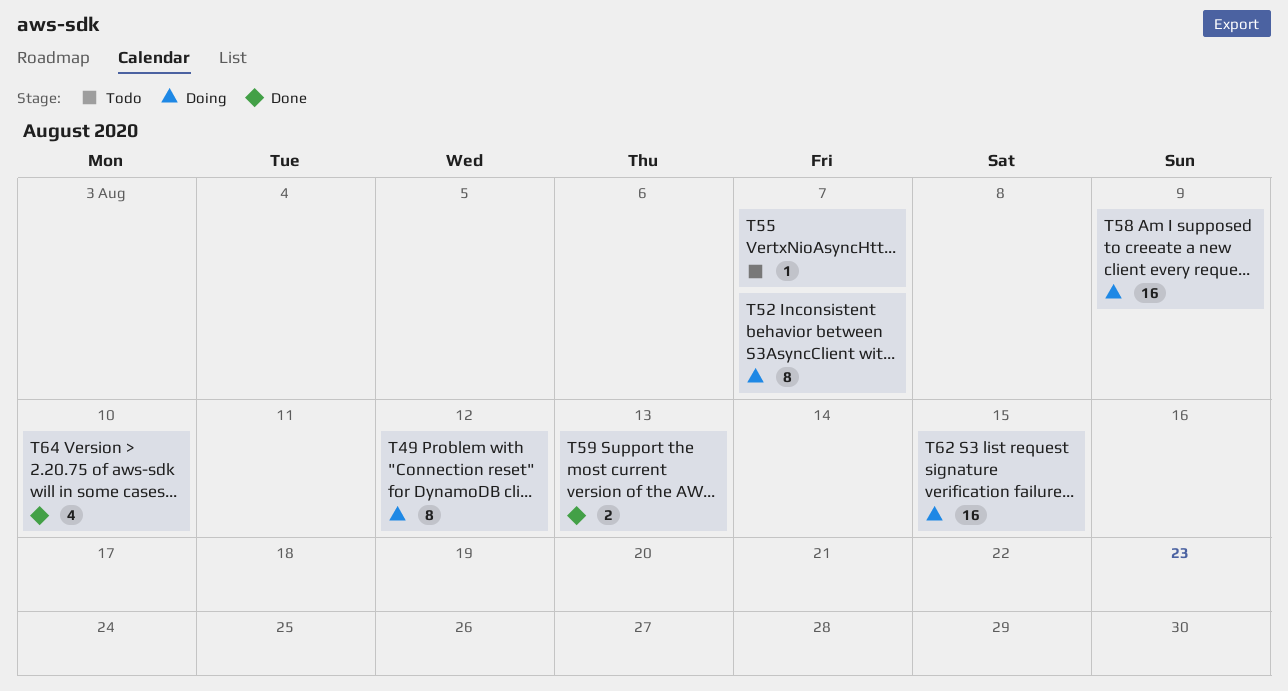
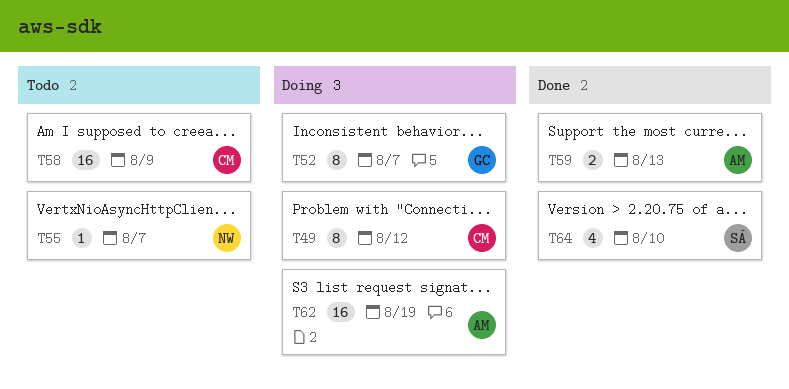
T58, status: Doing -> Todo
T62, due: Aug 15 -> Aug 19

